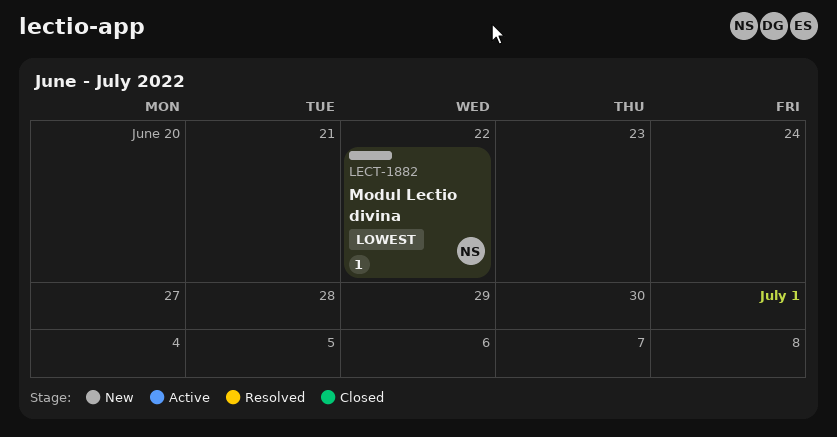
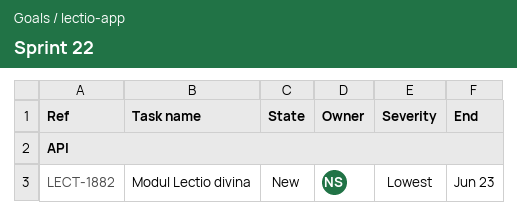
LECT-1882, due: Jun 22 -> Jun 23

